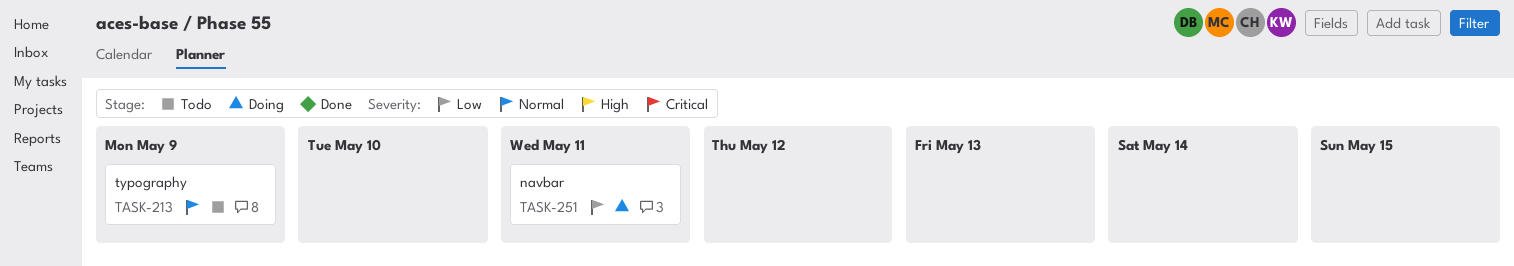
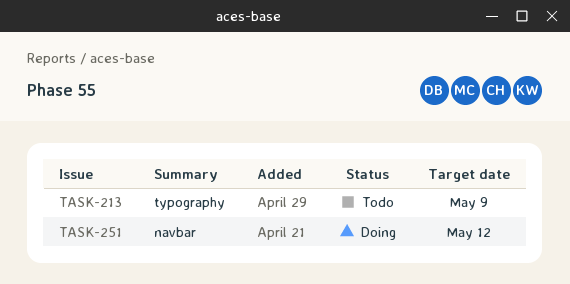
TASK-251, due: May 11 -> May 12

